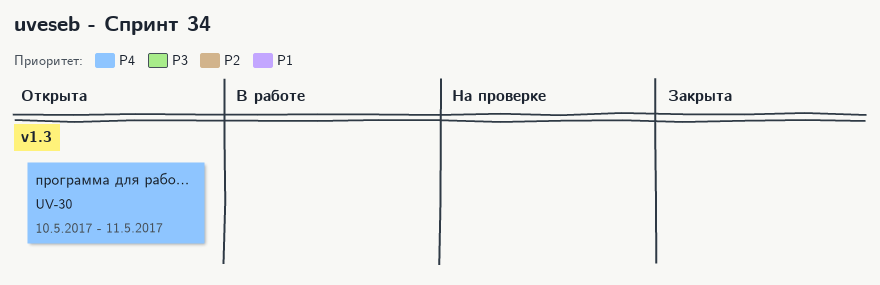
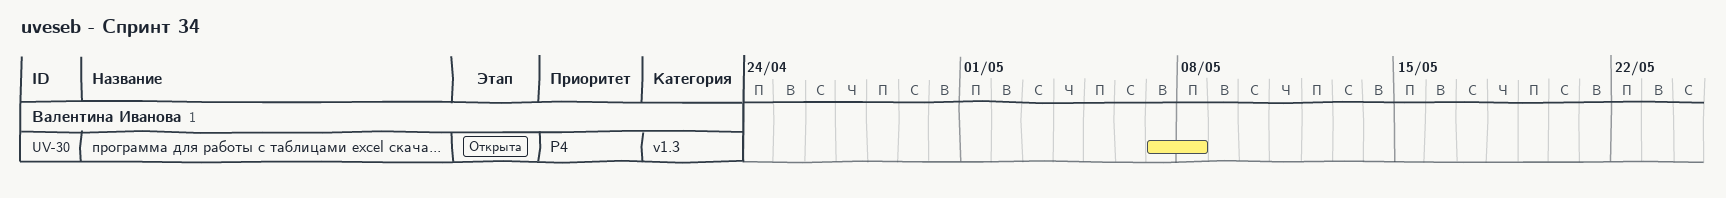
UV-30, start: May 10 -> May 7
UV-30, due: May 11 -> May 8

